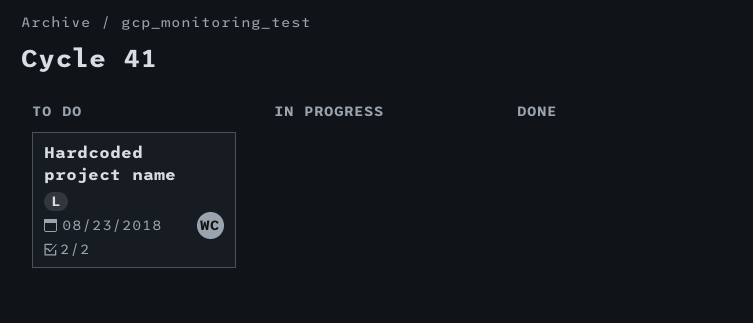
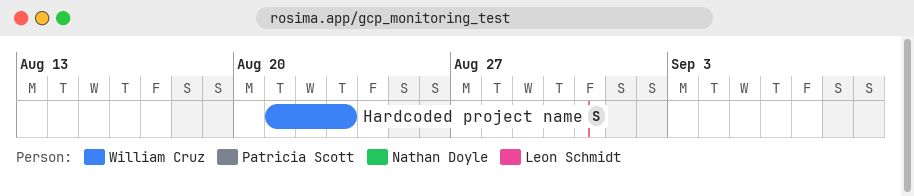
Hardcoded project name, estimate: L -> S

